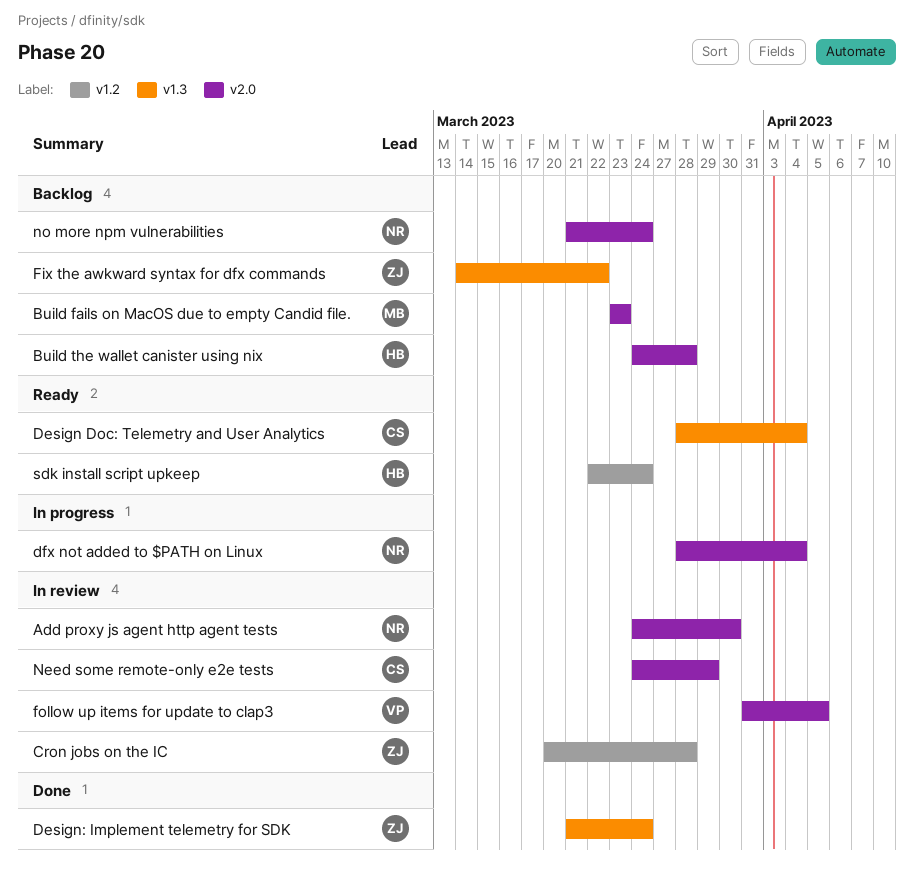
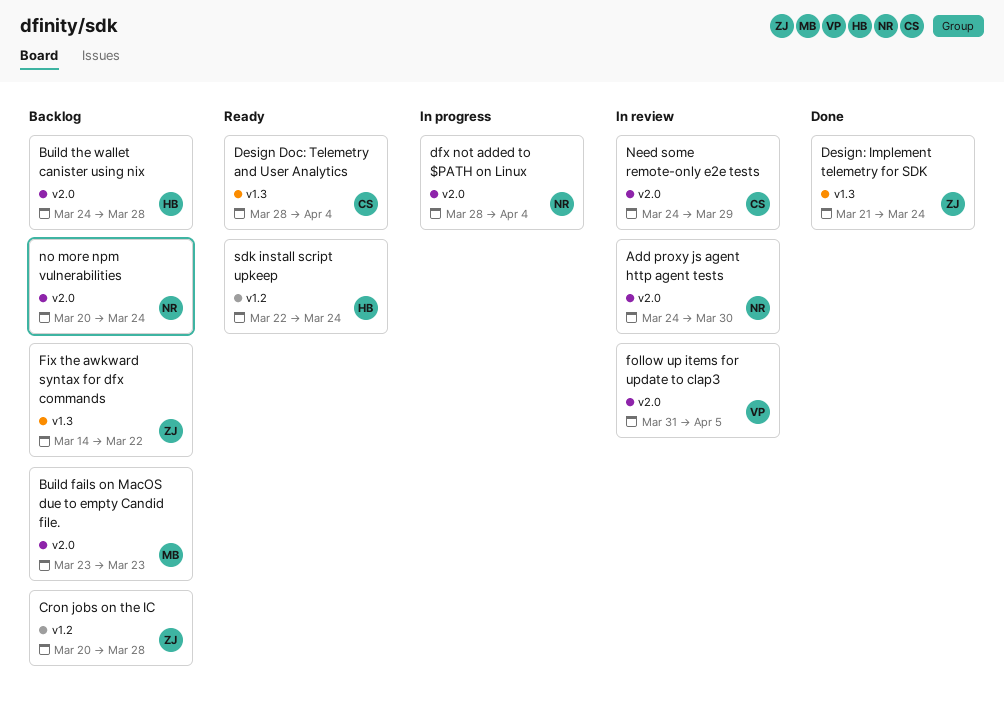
Cron jobs on the IC, status: In review -> Backlog
no more npm vulnerabilities, start: Mar 21 -> Mar 20

